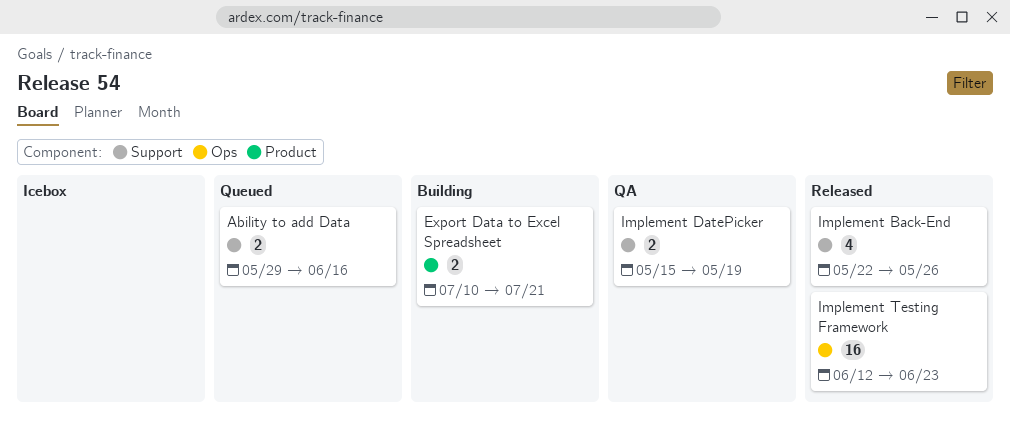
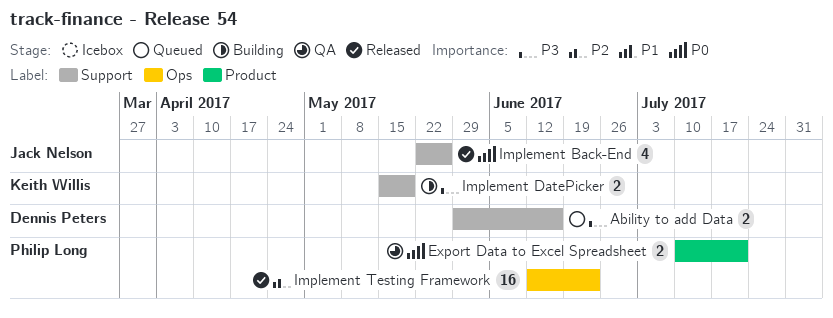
Export Data to Excel Spreadsheet, status: Building -> QA
Implement DatePicker, status: QA -> Building

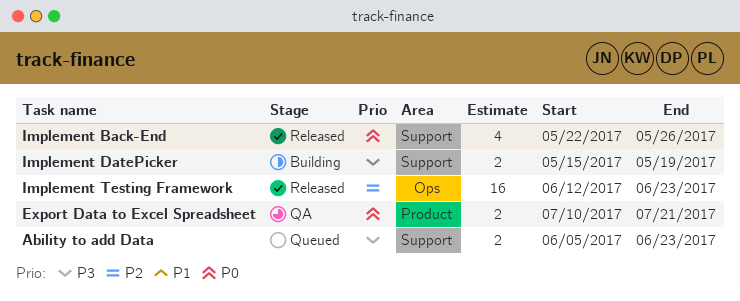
Ability to add Data, start: May 29 -> Jun 5
Ability to add Data, due: Jun 16 -> Jun 23

